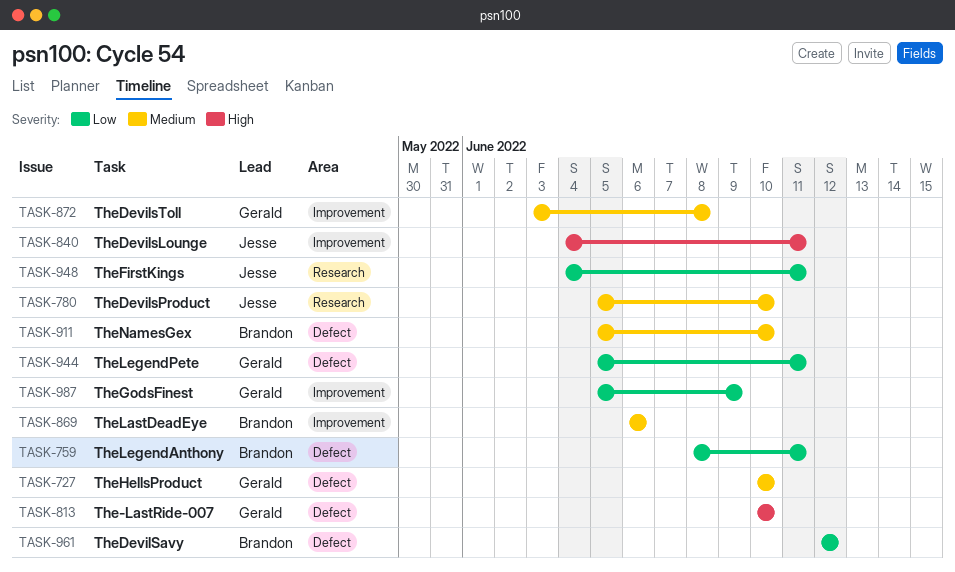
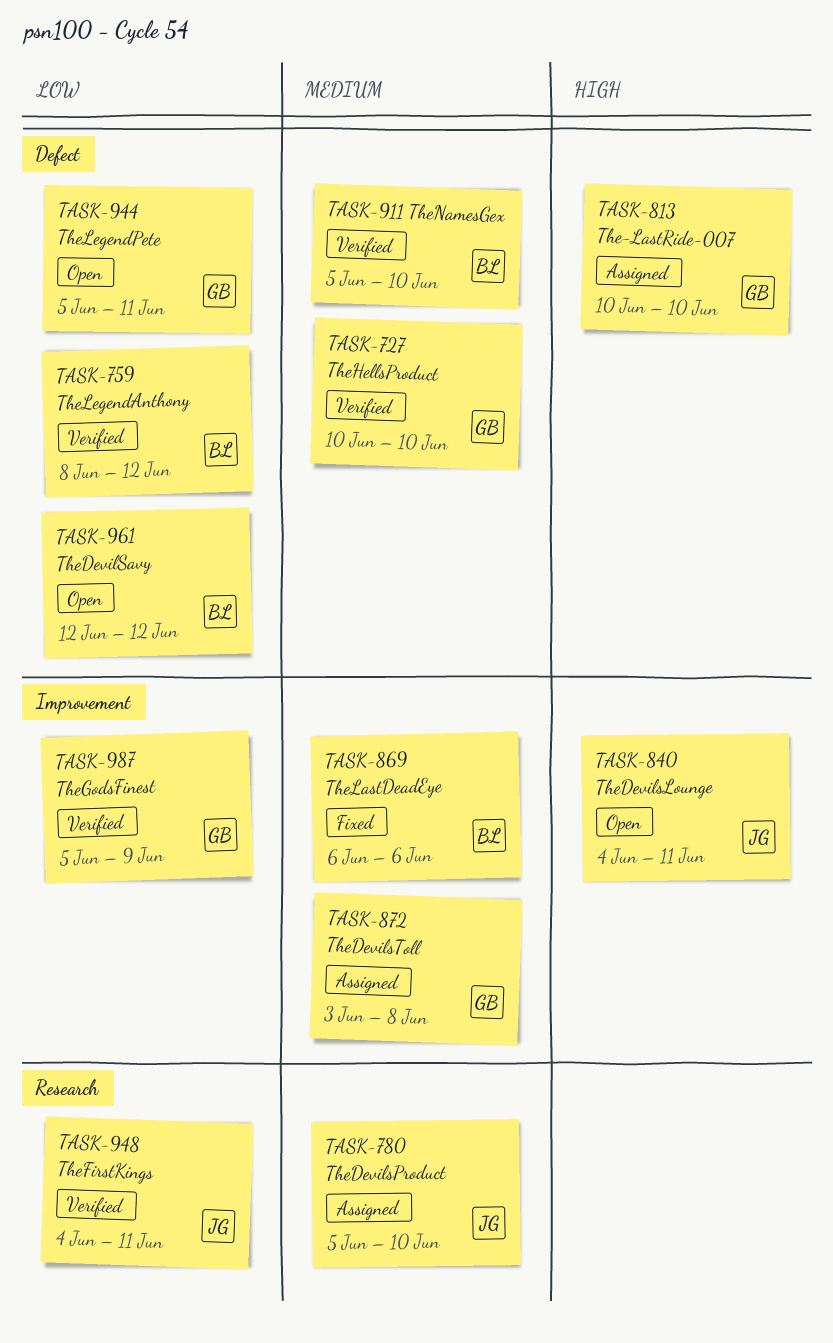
TASK-759, due: Jun 11 -> Jun 12

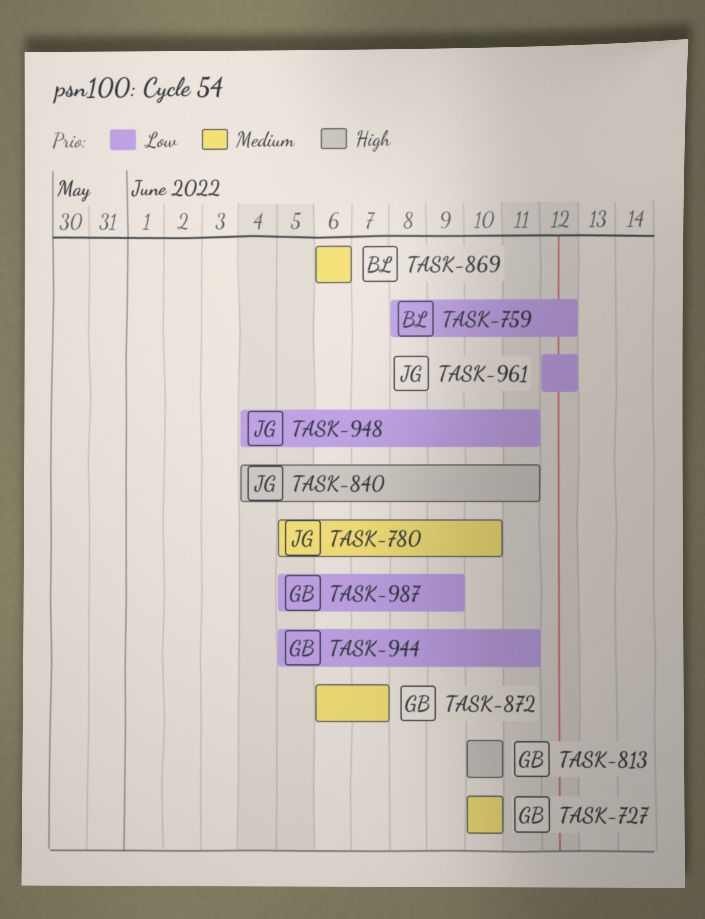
TASK-872, start: Jun 3 -> Jun 6
TASK-872, due: Jun 8 -> Jun 7
TASK-911: present -> none
TASK-961, owner: BL -> JG

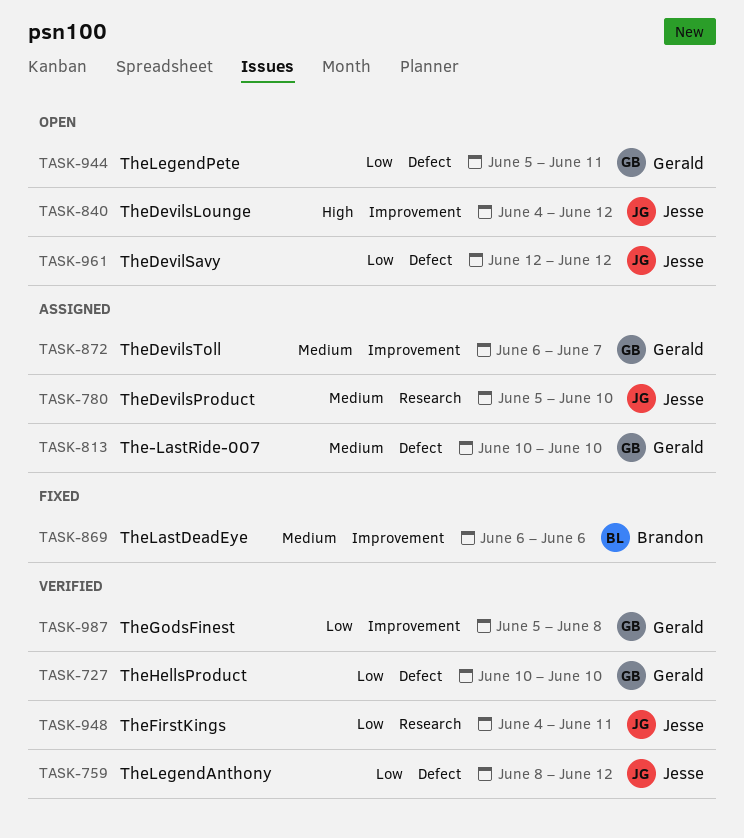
TASK-727, priority: Medium -> Low
TASK-759, owner: Brandon -> Jesse
TASK-813, priority: High -> Medium
TASK-840, due: Jun 11 -> Jun 12
TASK-987, due: Jun 9 -> Jun 8

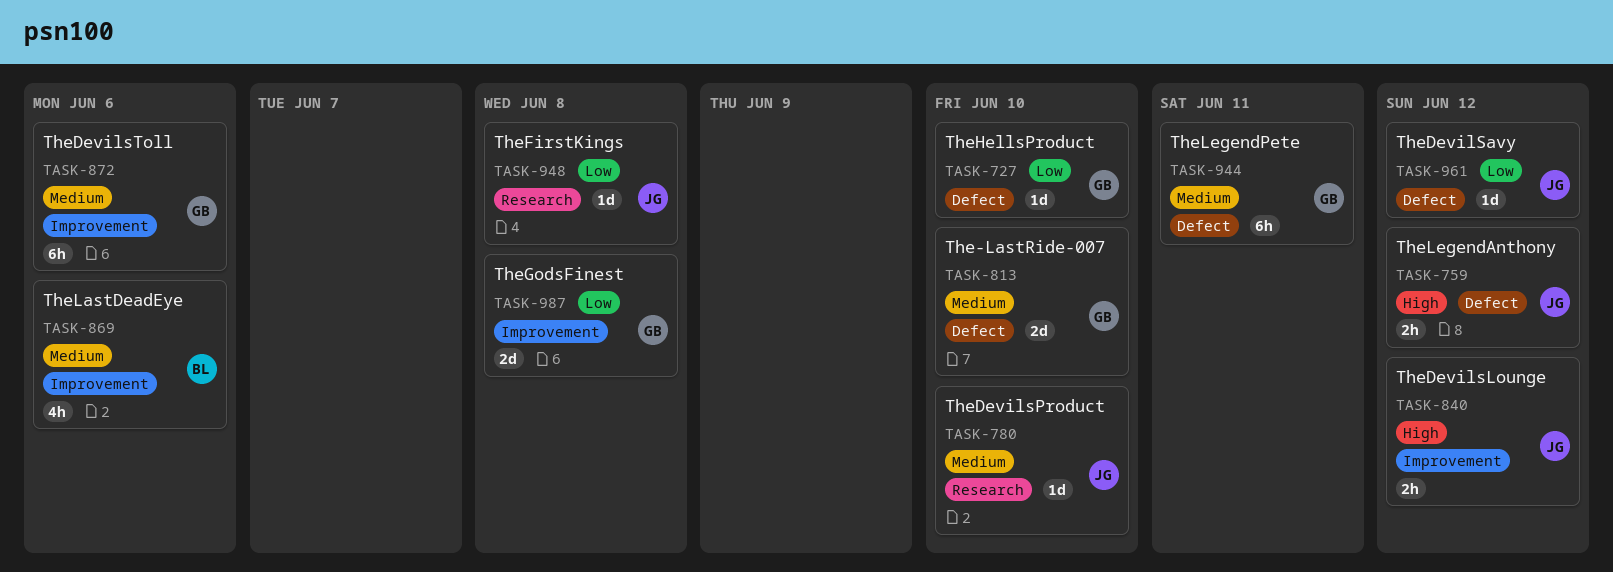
TASK-759, priority: Low -> High
TASK-872, due: Jun 7 -> Jun 6
TASK-944, priority: Low -> Medium
TASK-948, due: Jun 11 -> Jun 8

